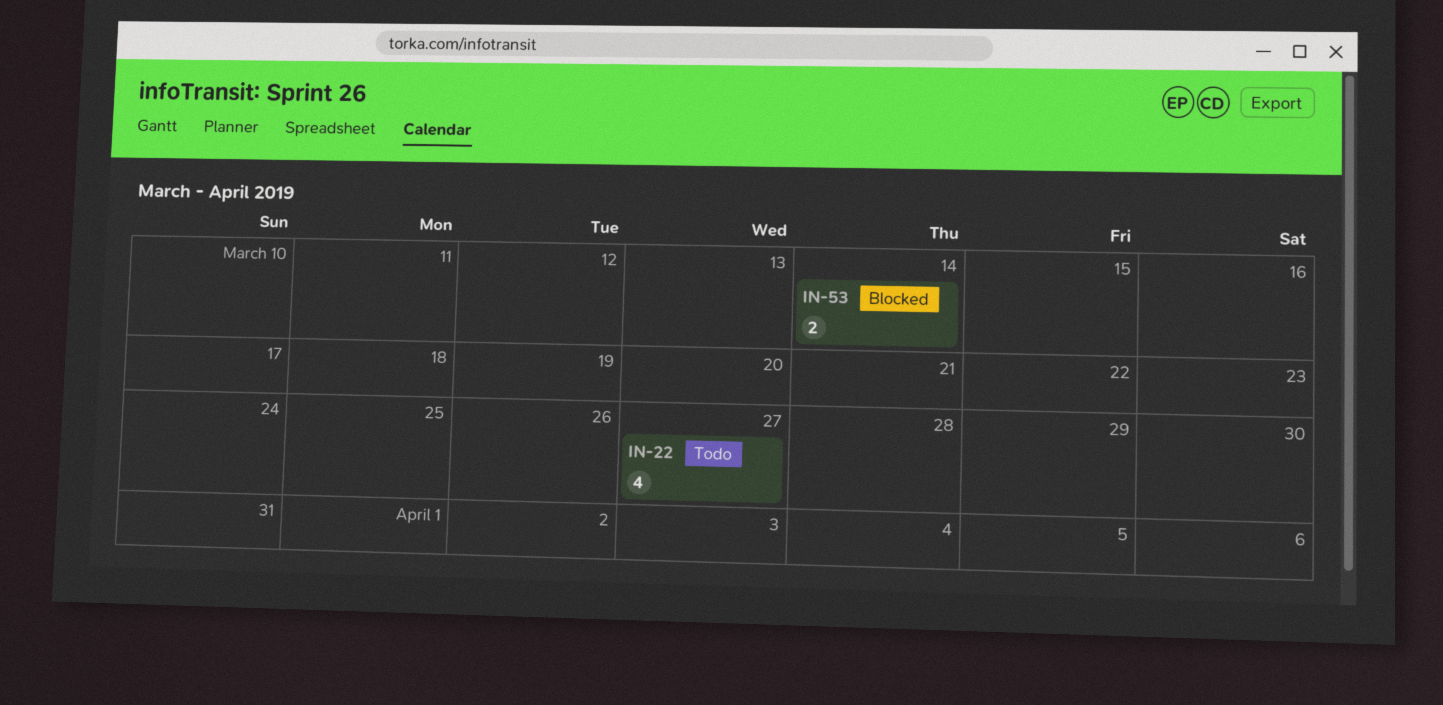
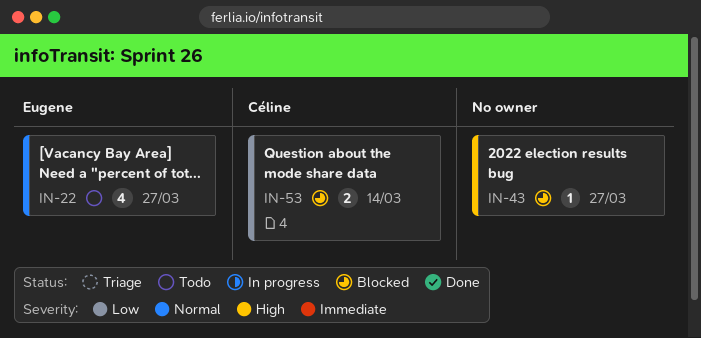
IN-43: none -> present

